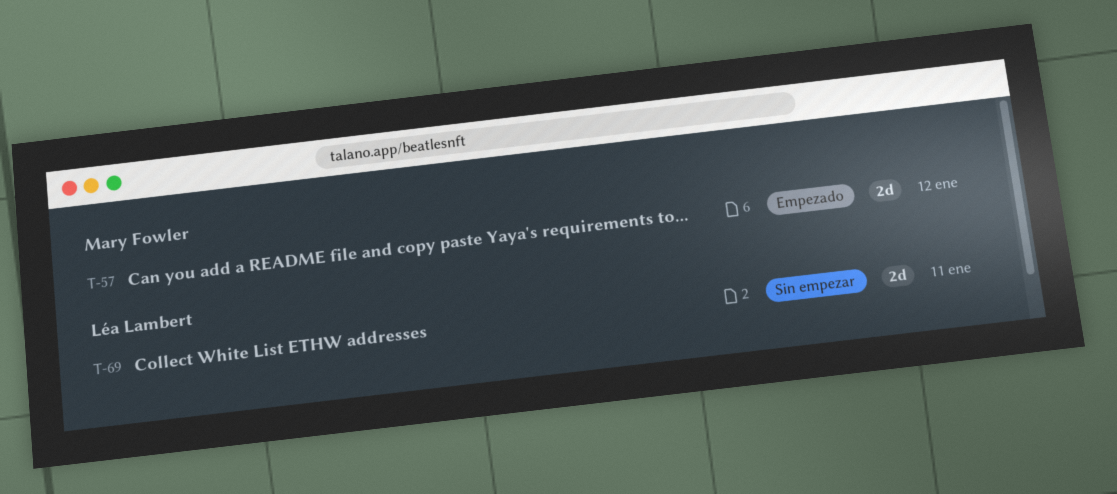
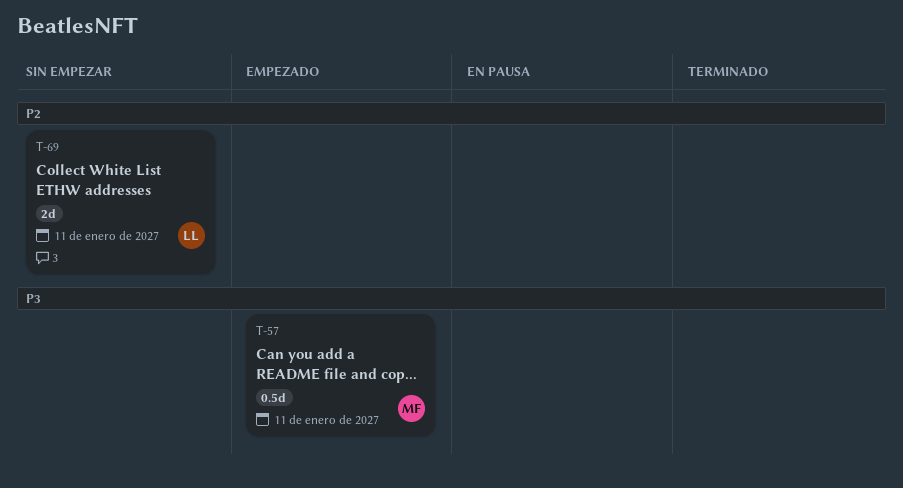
T-57, estimate: 2d -> 0.5d
T-57, due: Jan 12 -> Jan 11

